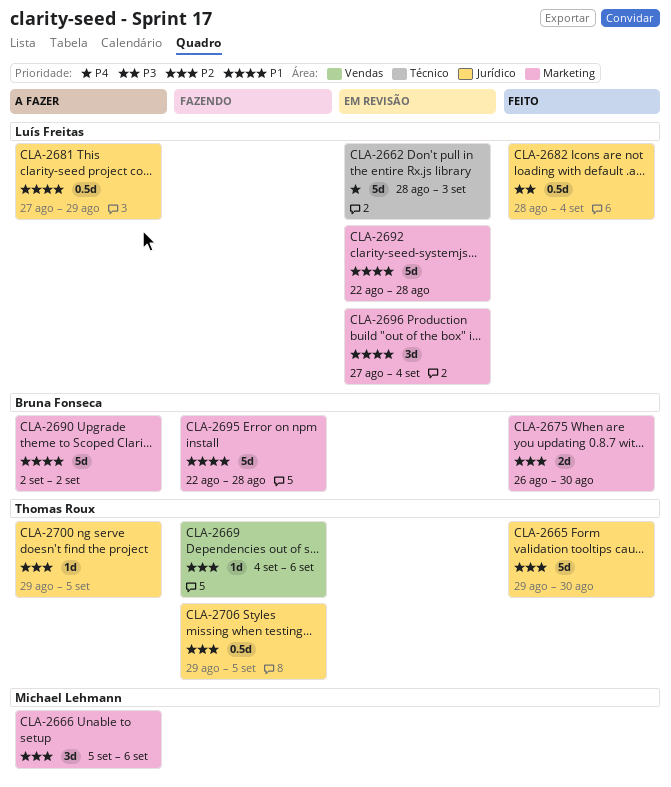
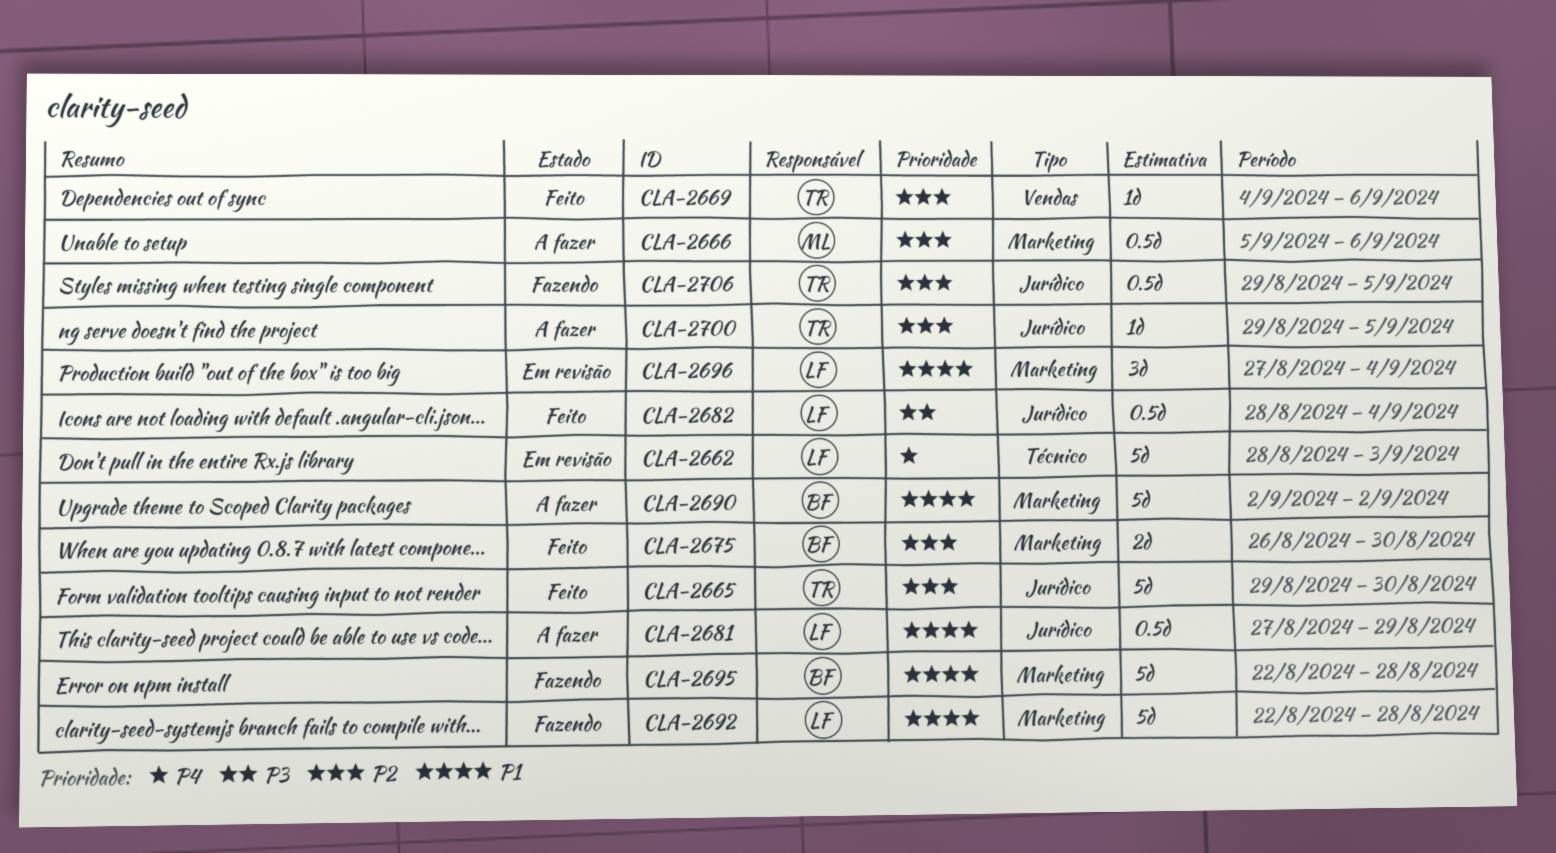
CLA-2666, estimate: 3d -> 0.5d
CLA-2669, status: Fazendo -> Feito
CLA-2692, status: Em revisão -> Fazendo

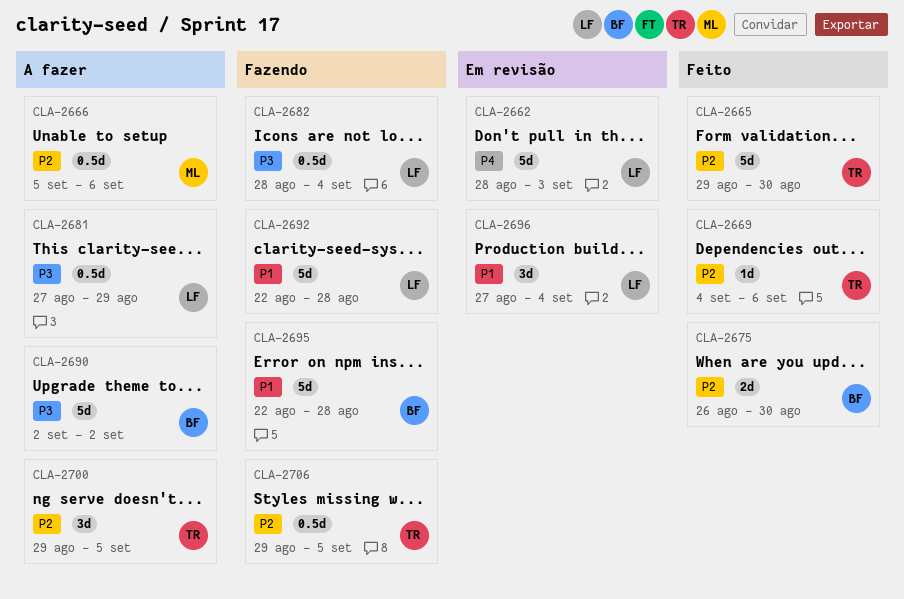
CLA-2681, priority: P1 -> P3
CLA-2682, status: Feito -> Fazendo
CLA-2690, priority: P1 -> P3
CLA-2700, estimate: 1d -> 3d

